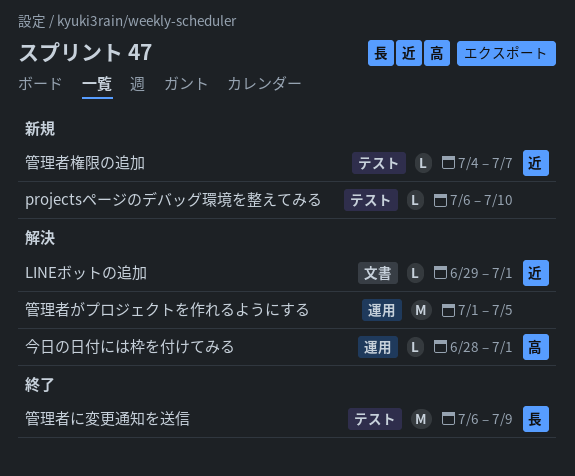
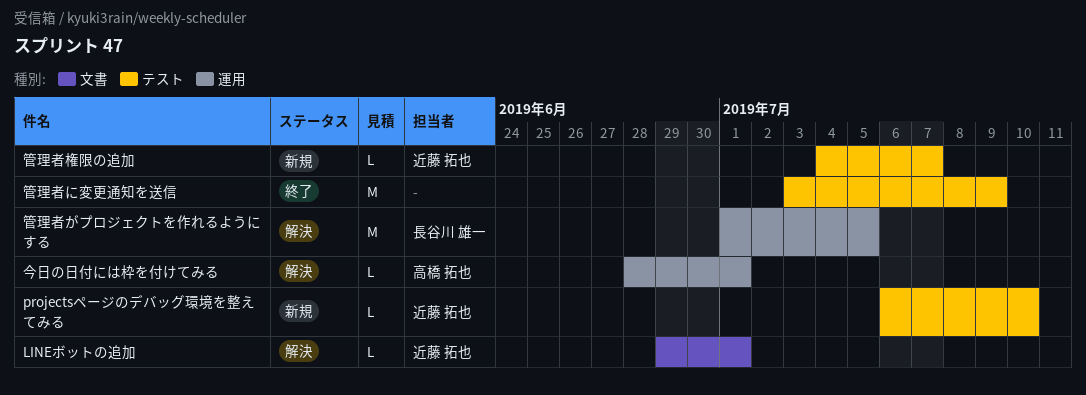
projectsページのデバッグ環境を整えてみる, owner: none -> 近藤 拓也
管理者がプロジェクトを作れるようにする, owner: none -> 長谷川 雄一
管理者に変更通知を送信, owner: 長谷川 雄一 -> none
管理者に変更通知を送信, start: Jul 6 -> Jul 3

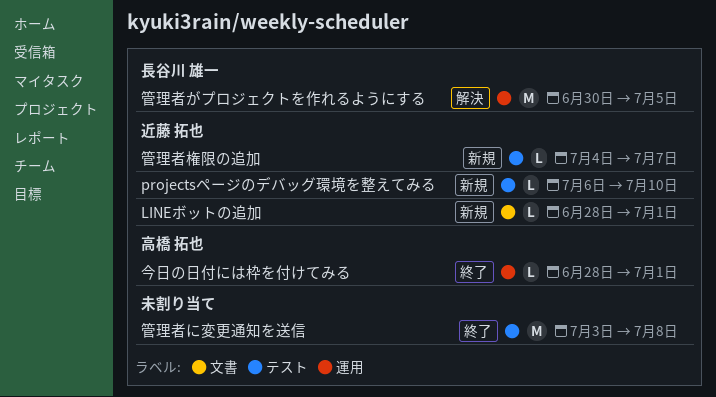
LINEボットの追加, status: 解決 -> 新規
LINEボットの追加, start: Jun 29 -> Jun 28
今日の日付には枠を付けてみる, status: 解決 -> 終了
管理者がプロジェクトを作れるようにする, start: Jul 1 -> Jun 30
管理者に変更通知を送信, due: Jul 9 -> Jul 8

